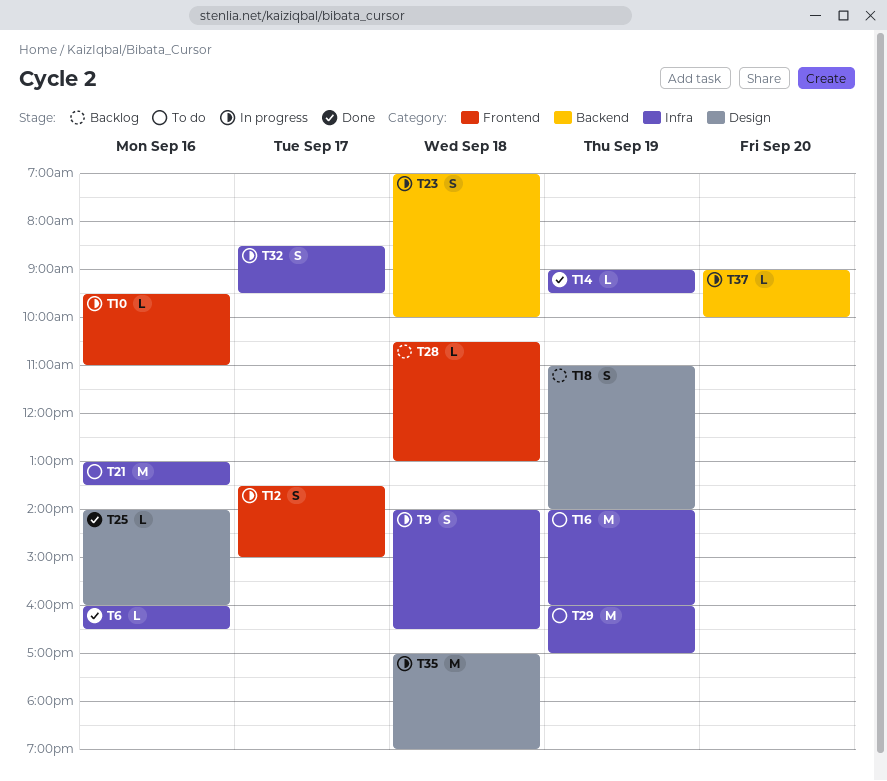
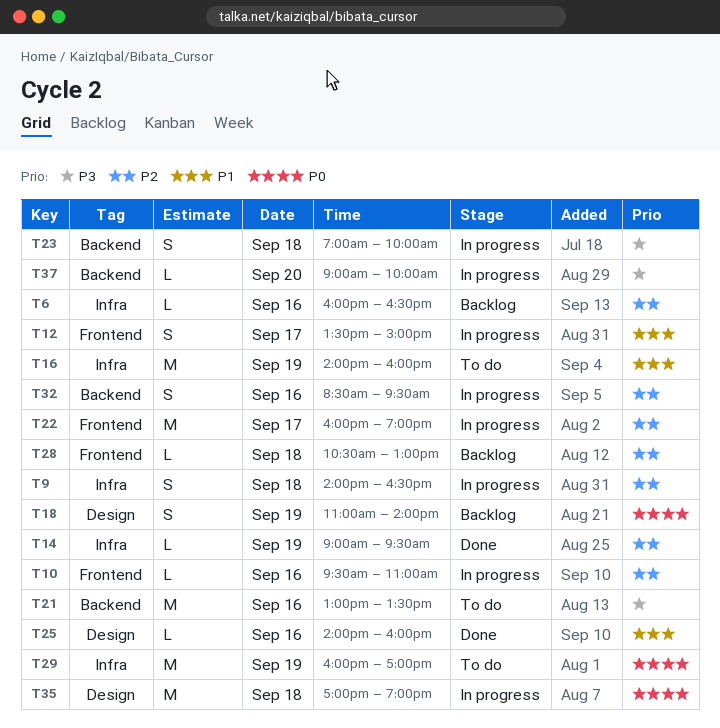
T6, status: Done -> Backlog
T21, label: Infra -> Backend
T22: none -> present
T32, label: Infra -> Backend
T32, day: Sep 17 -> Sep 16

